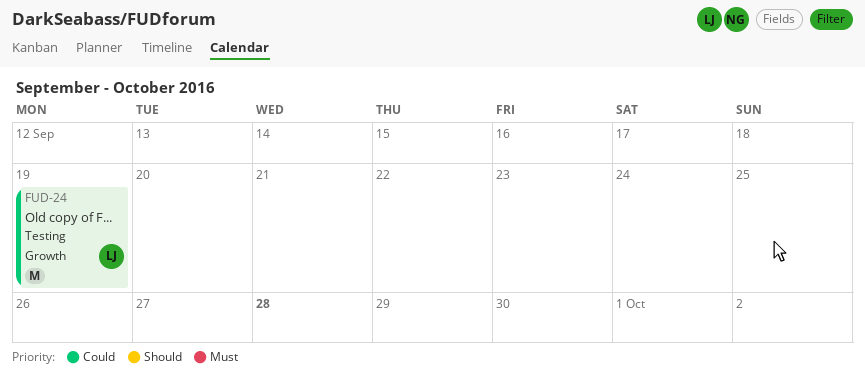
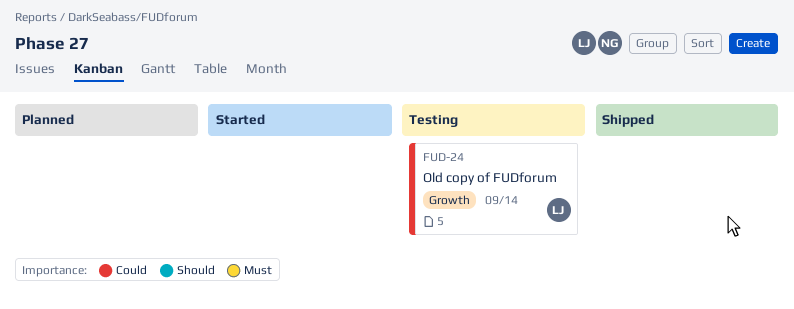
FUD-24, due: Sep 19 -> Sep 14

